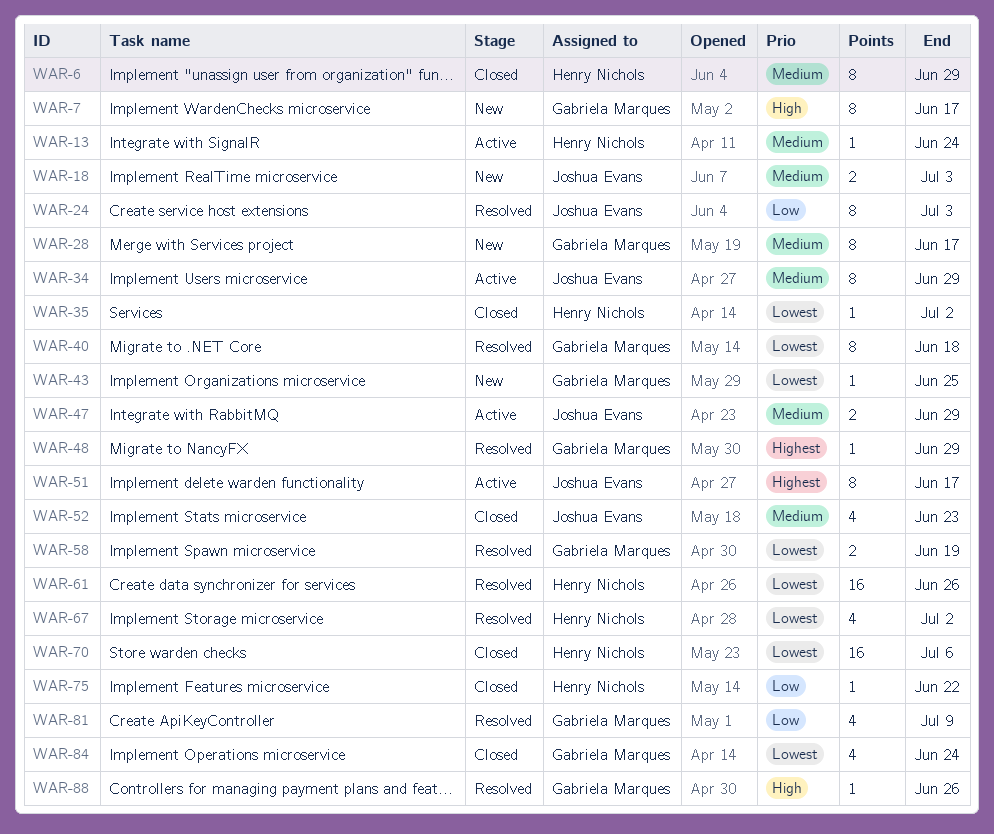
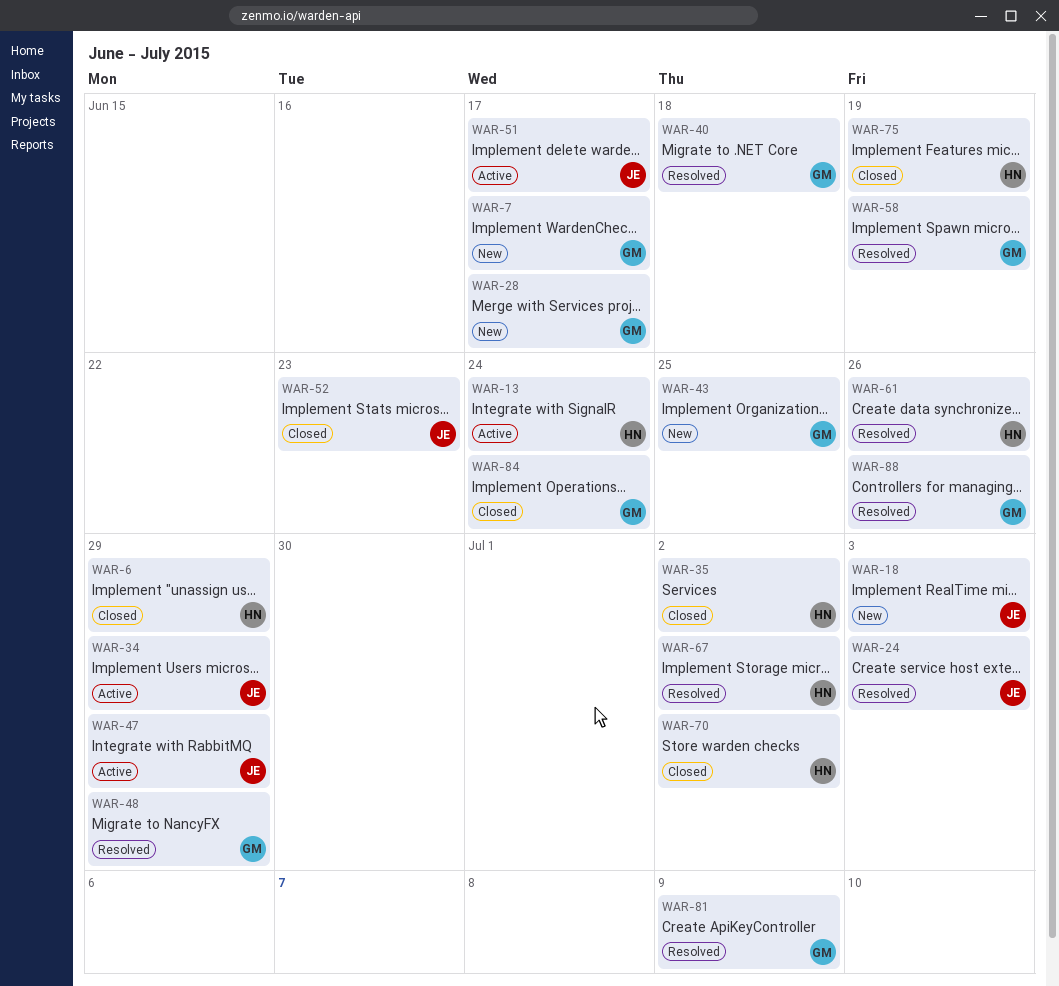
WAR-70, due: Jul 6 -> Jul 2
WAR-75, due: Jun 22 -> Jun 19

